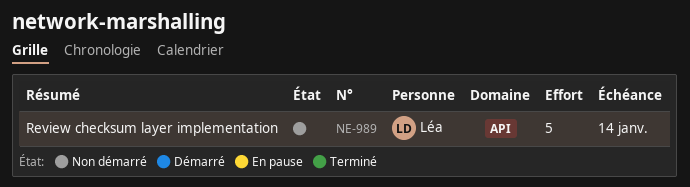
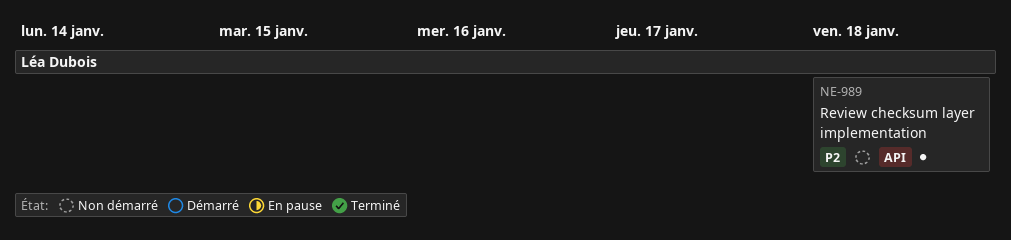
NE-989, estimate: 5 -> 1
NE-989, due: Jan 14 -> Jan 18

